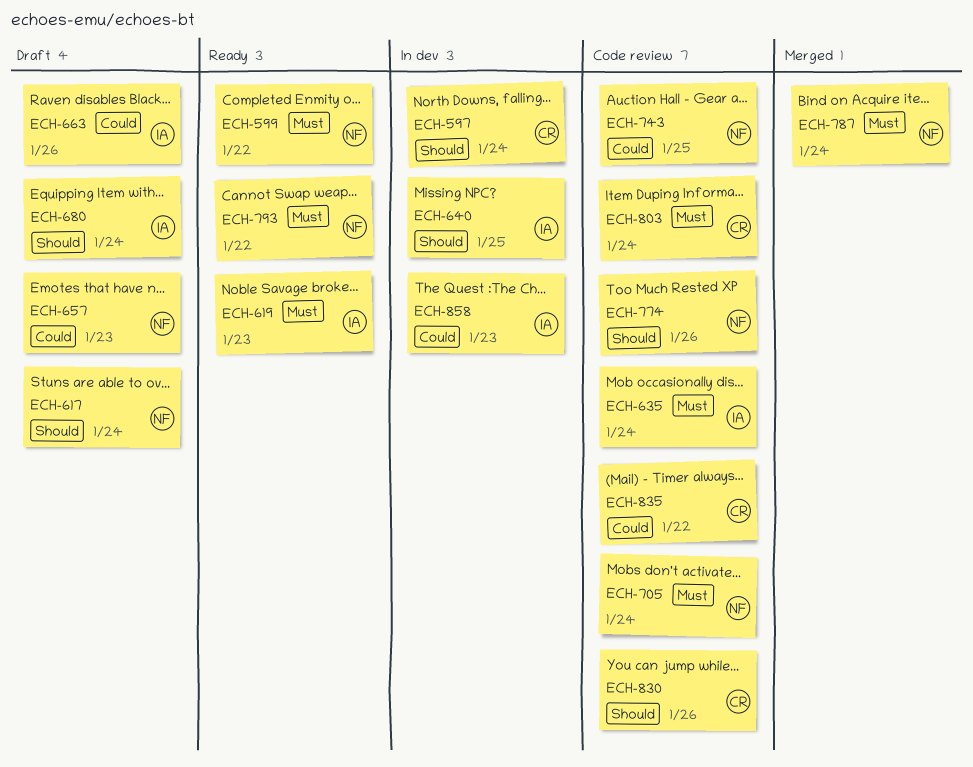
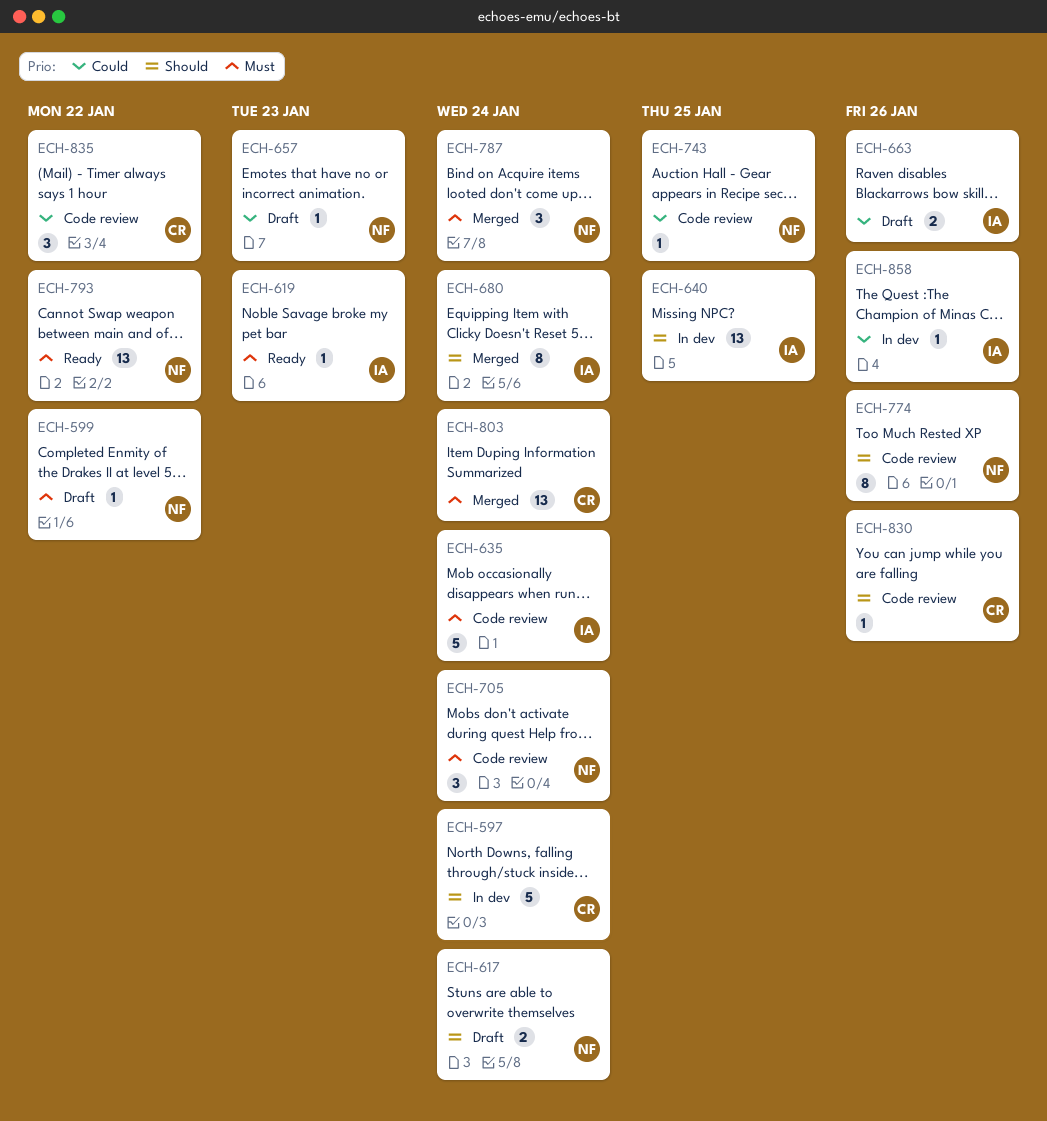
ECH-599, status: Ready -> Draft
ECH-680, status: Draft -> Merged
ECH-803, status: Code review -> Merged
ECH-858, due: Jan 23 -> Jan 26

